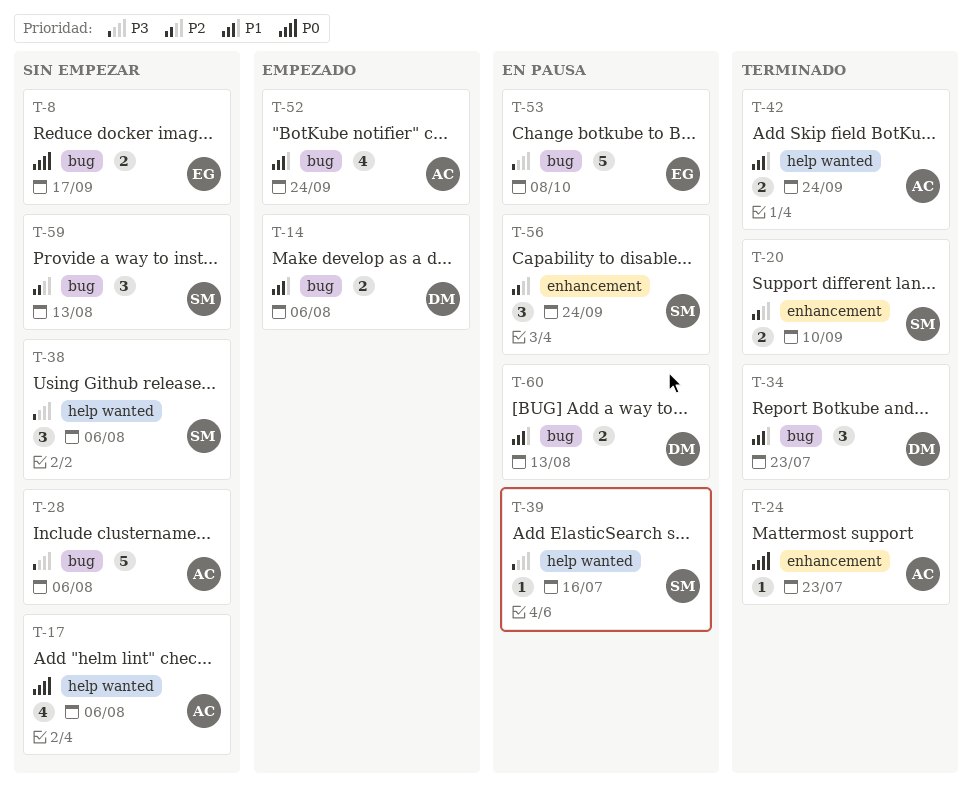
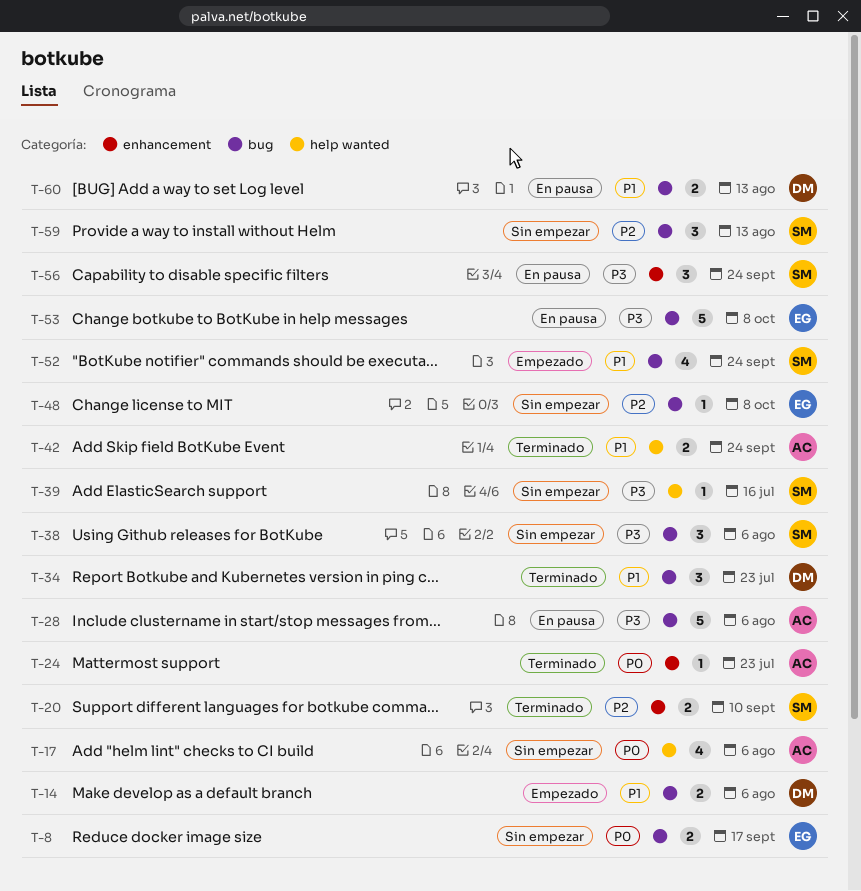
T-28, status: Sin empezar -> En pausa
T-38, label: help wanted -> bug
T-39, status: En pausa -> Sin empezar
T-48: none -> present
T-52, owner: AC -> SM
T-56, priority: P2 -> P3

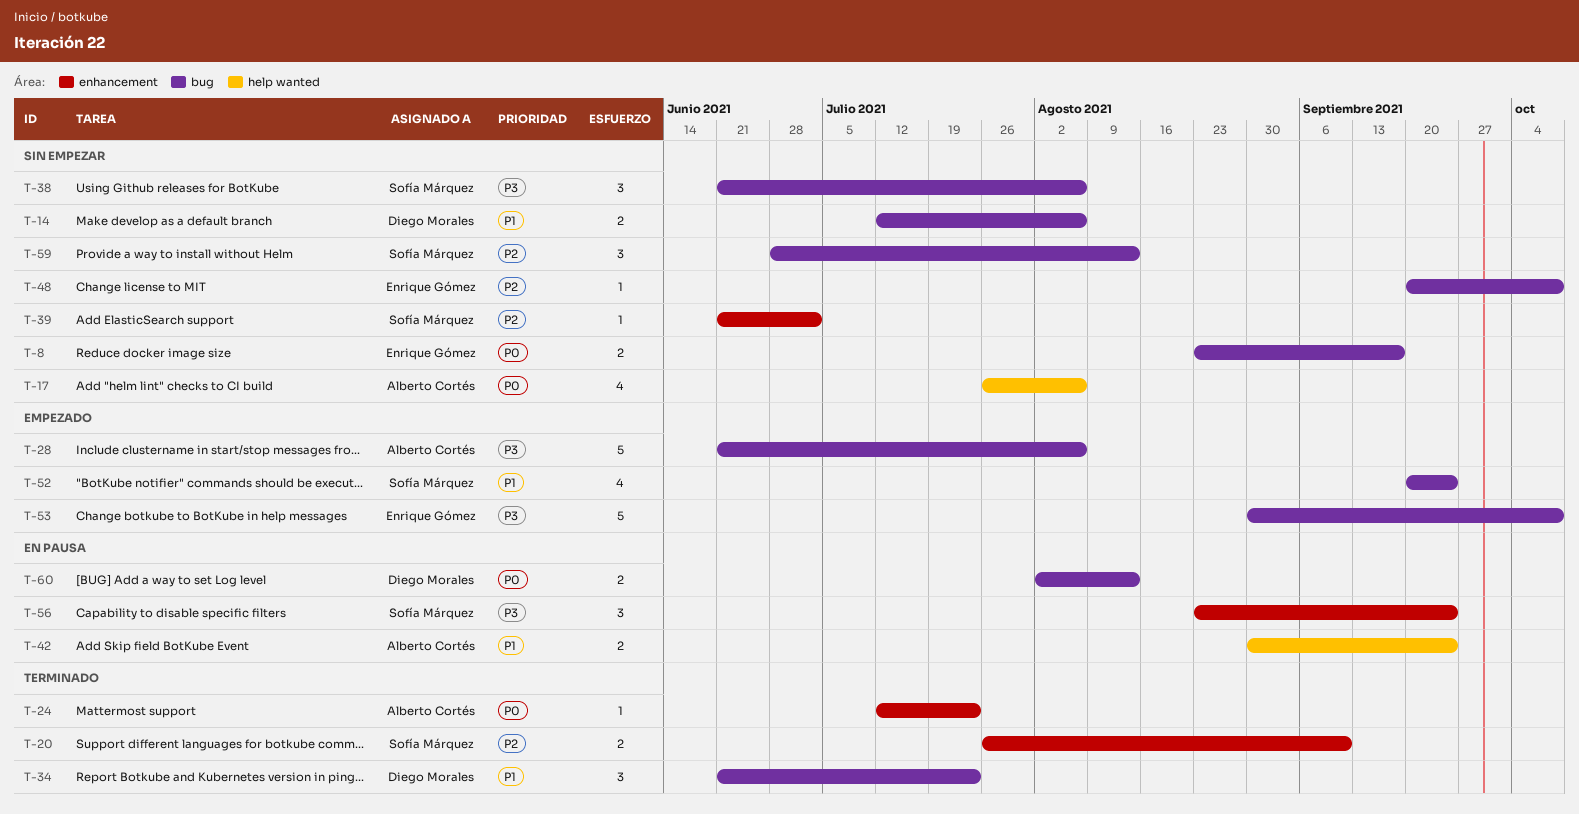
T-14, status: Empezado -> Sin empezar
T-28, status: En pausa -> Empezado
T-39, priority: P3 -> P2
T-39, label: help wanted -> enhancement
T-39, due: Jul 16 -> Jul 2
T-42, status: Terminado -> En pausa
T-53, status: En pausa -> Empezado
T-60, priority: P1 -> P0

